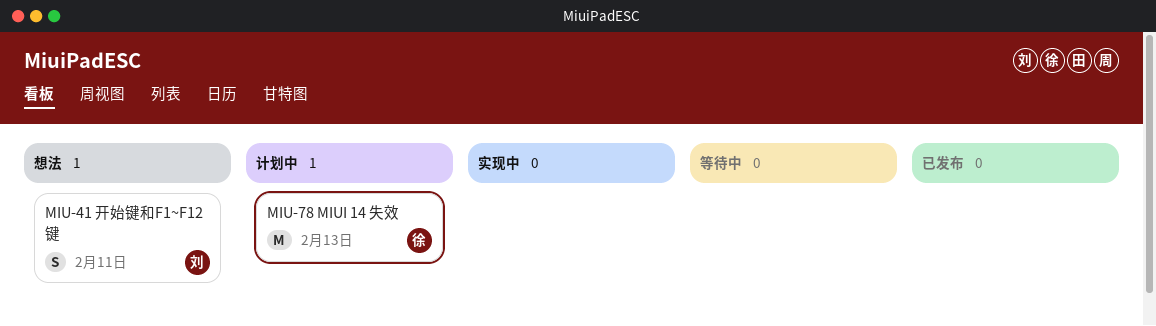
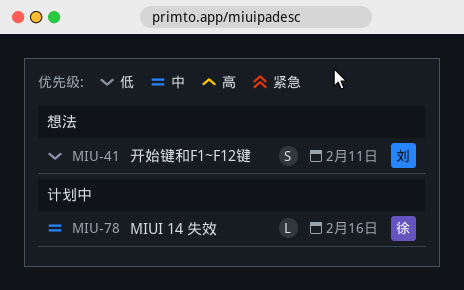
MIU-78, estimate: M -> L
MIU-78, due: Feb 13 -> Feb 16

